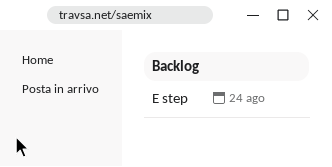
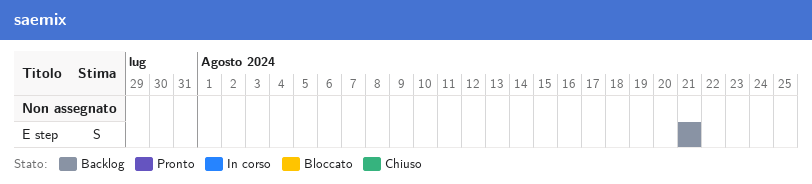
E step, due: Aug 24 -> Aug 21

